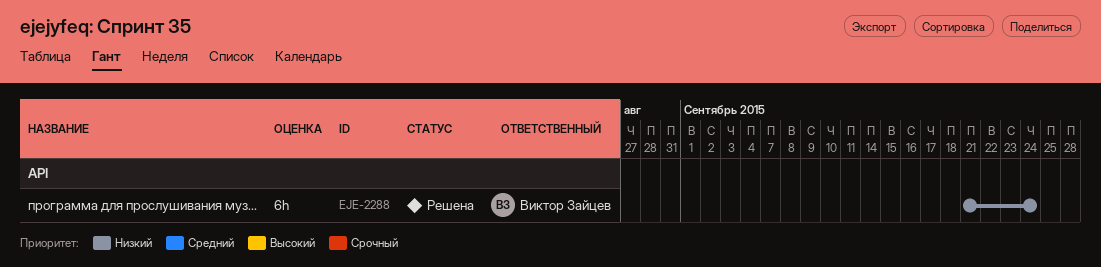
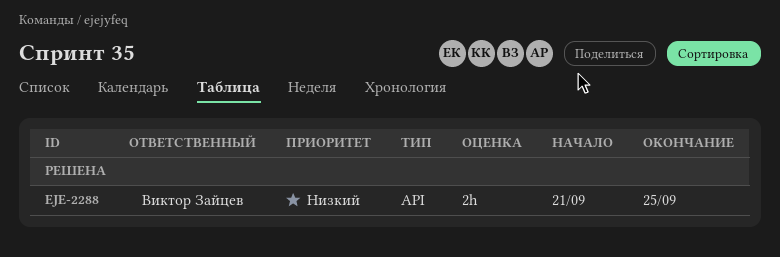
EJE-2288, estimate: 6h -> 2h
EJE-2288, due: Sep 24 -> Sep 25

